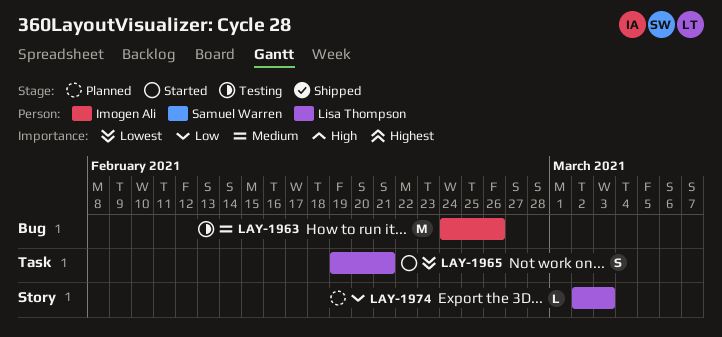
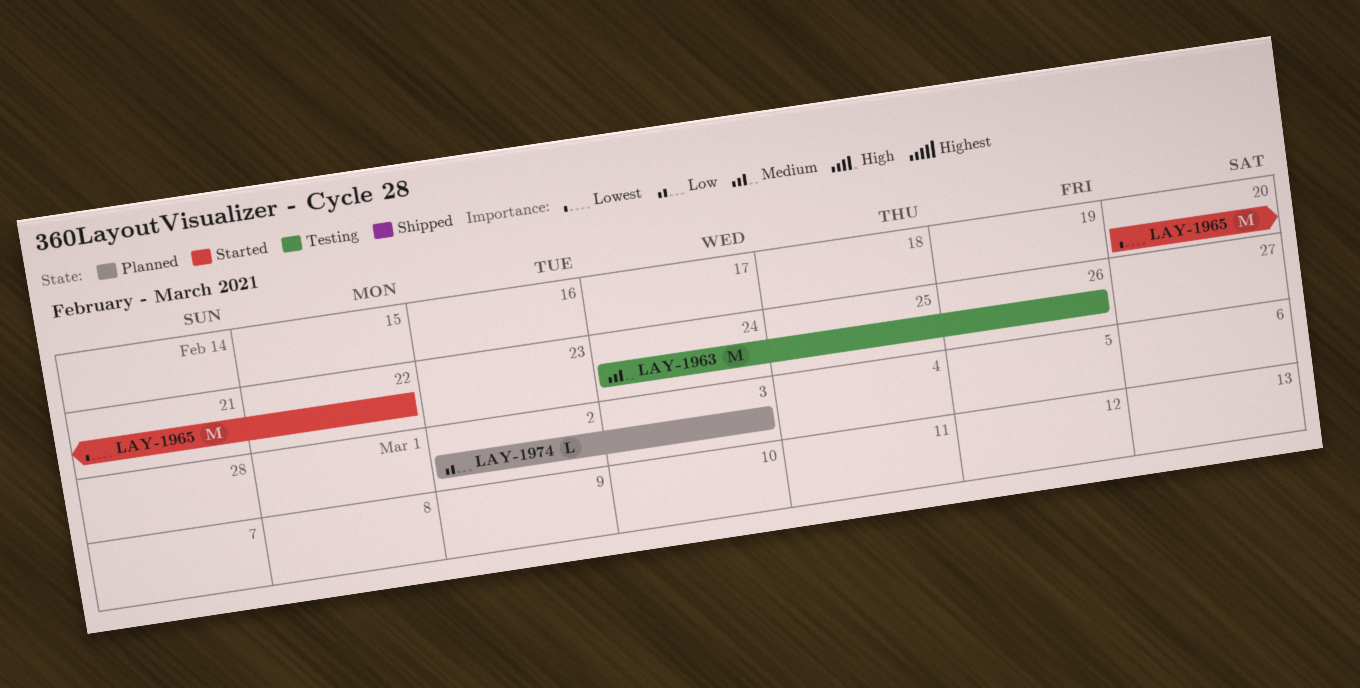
LAY-1965, estimate: S -> M
LAY-1965, start: Feb 19 -> Feb 20
LAY-1965, due: Feb 21 -> Feb 22

